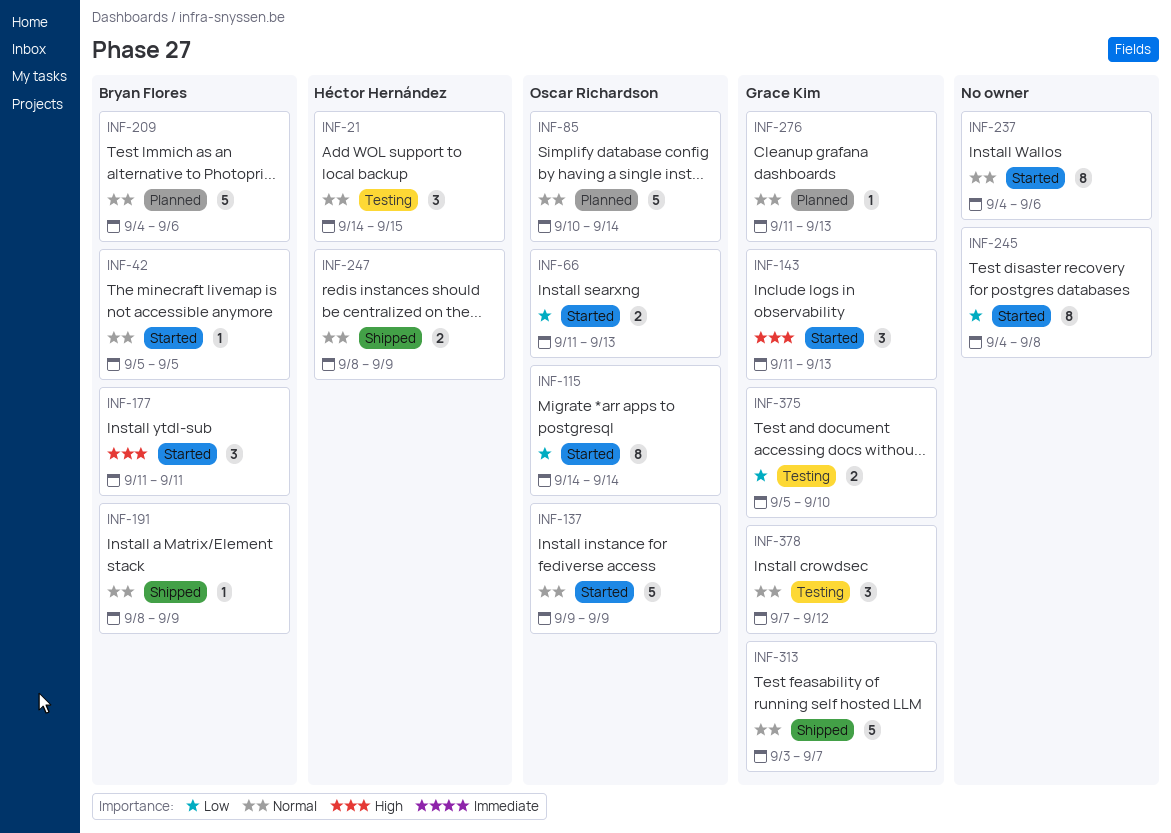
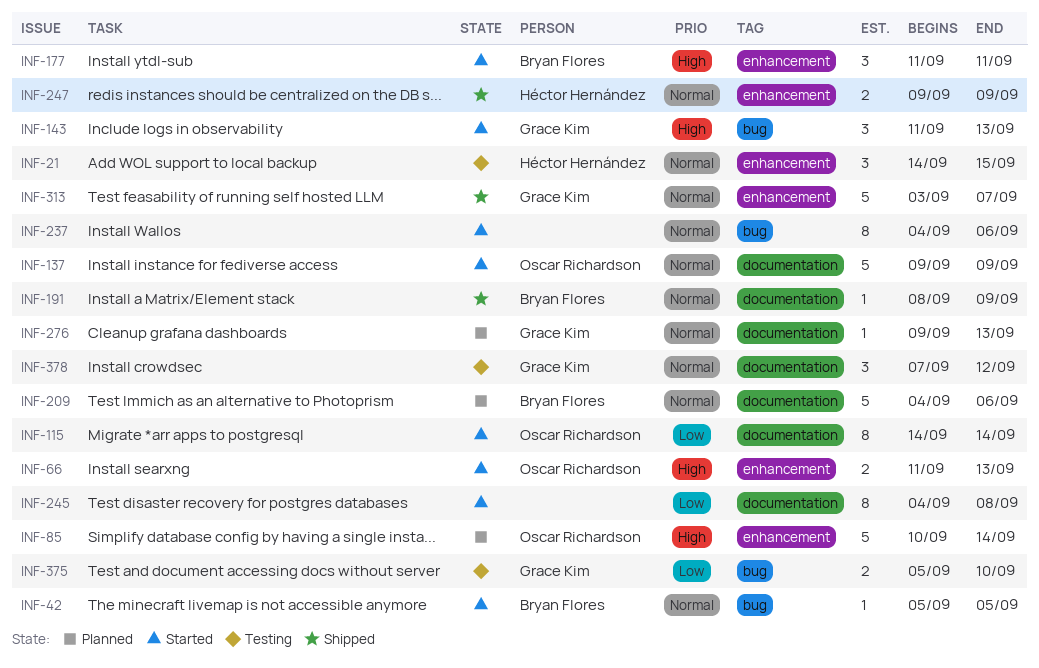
INF-66, priority: Low -> High
INF-85, priority: Normal -> High
INF-247, start: Sep 8 -> Sep 9
INF-276, start: Sep 11 -> Sep 9

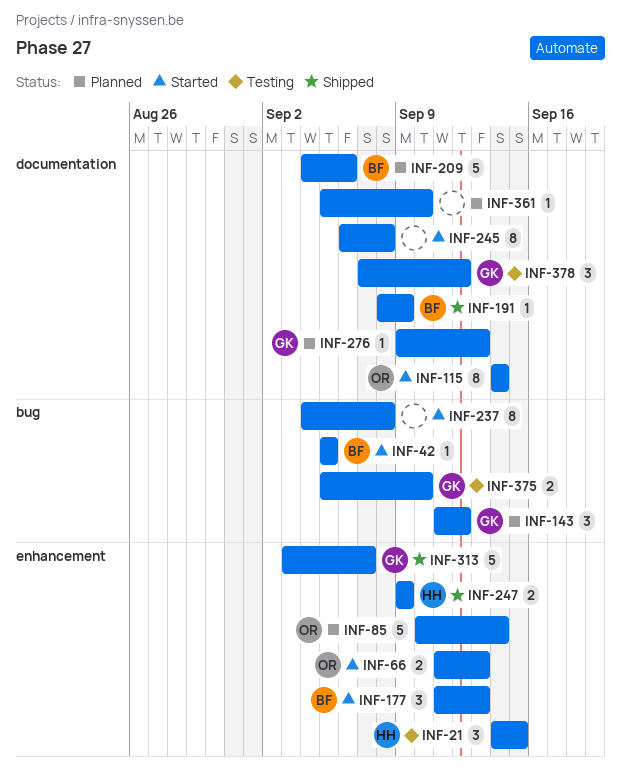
INF-137: present -> none
INF-143, status: Started -> Planned
INF-143, due: Sep 13 -> Sep 12
INF-177, due: Sep 11 -> Sep 13
INF-237, due: Sep 6 -> Sep 8
INF-245, start: Sep 4 -> Sep 6
INF-361: none -> present

